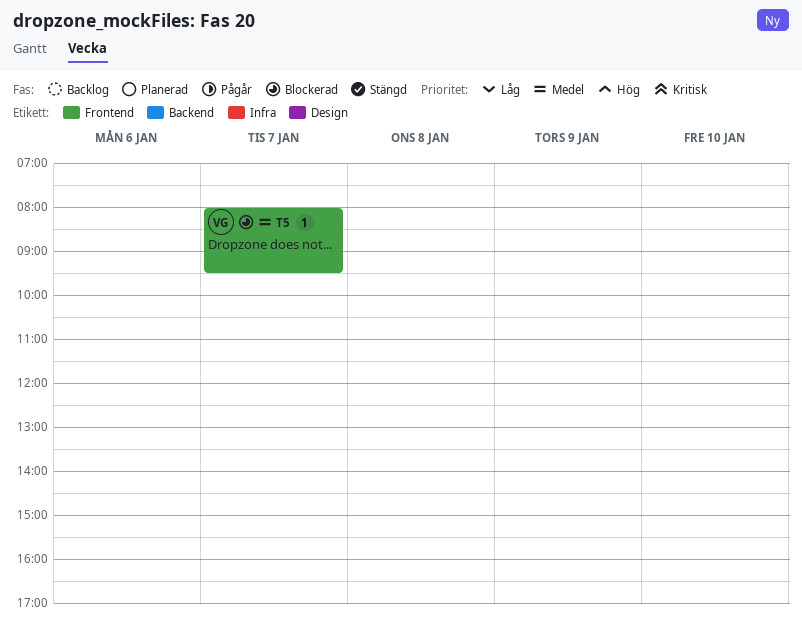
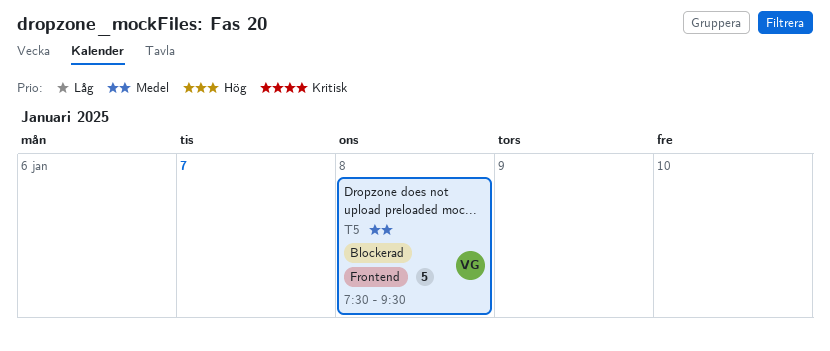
T5, estimate: 1 -> 5
T5, day: Jan 7 -> Jan 8
T5, begins: 08:00 -> 07:30

